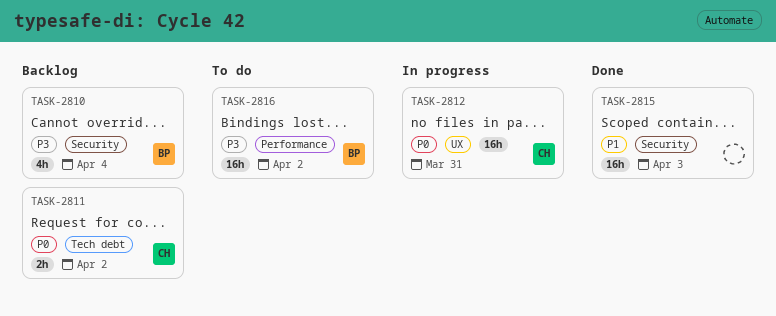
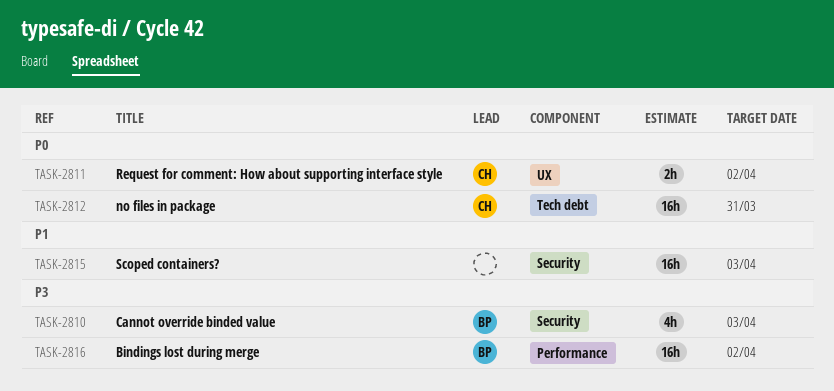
TASK-2810, due: Apr 4 -> Apr 3
TASK-2811, label: Tech debt -> UX
TASK-2812, label: UX -> Tech debt

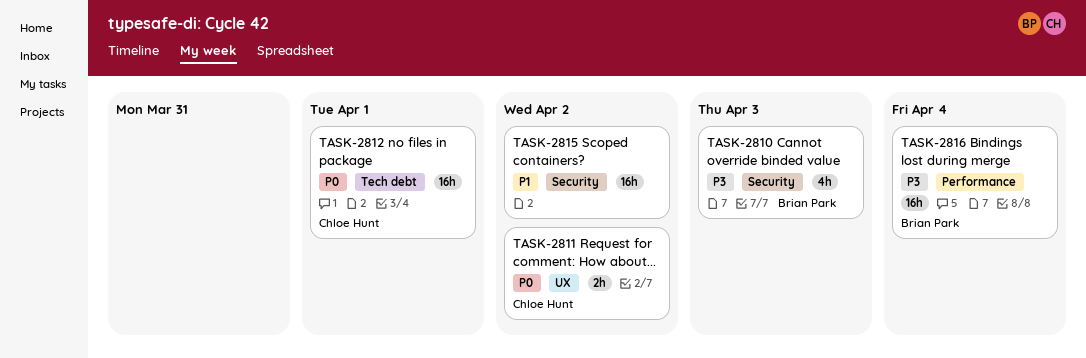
TASK-2812, due: Mar 31 -> Apr 1
TASK-2815, due: Apr 3 -> Apr 2
TASK-2816, due: Apr 2 -> Apr 4

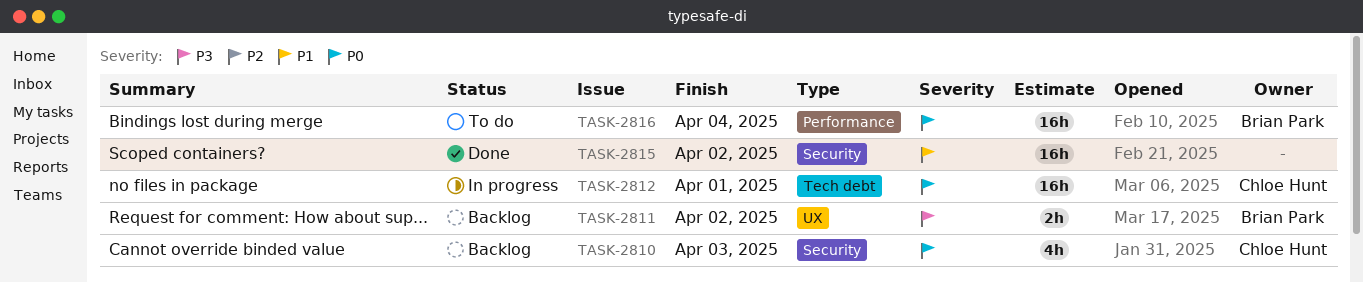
TASK-2810, owner: Brian Park -> Chloe Hunt
TASK-2810, priority: P3 -> P0
TASK-2811, owner: Chloe Hunt -> Brian Park
TASK-2811, priority: P0 -> P3
TASK-2816, priority: P3 -> P0

